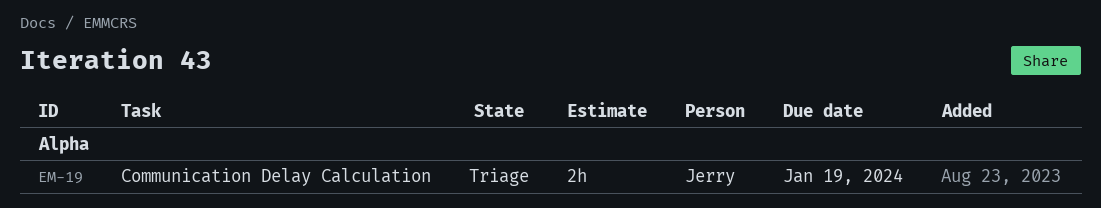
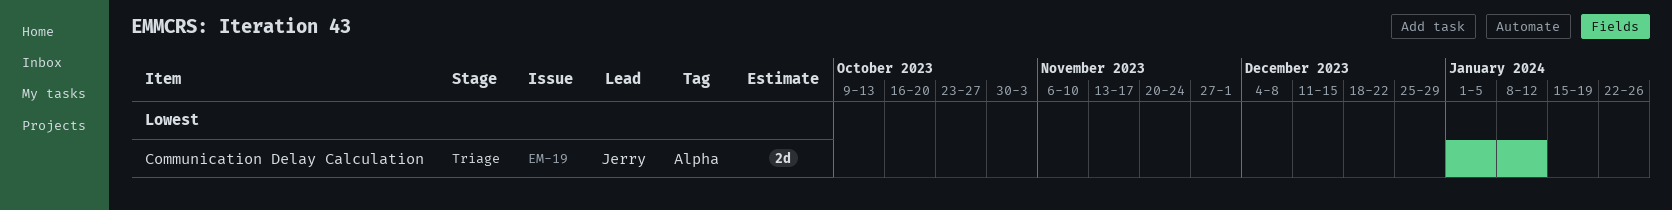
EM-19, estimate: 2h -> 2d
EM-19, due: Jan 19 -> Jan 12

